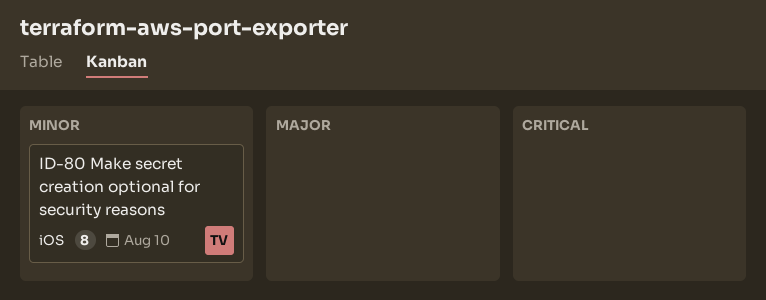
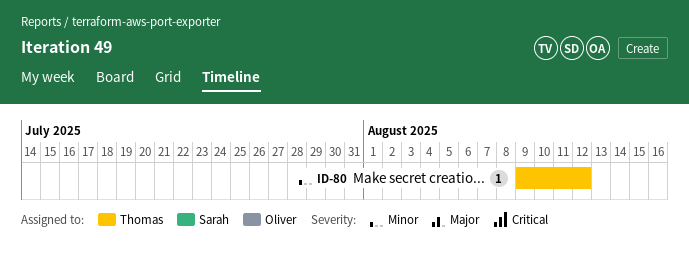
ID-80, estimate: 8 -> 1
ID-80, due: Aug 10 -> Aug 12

